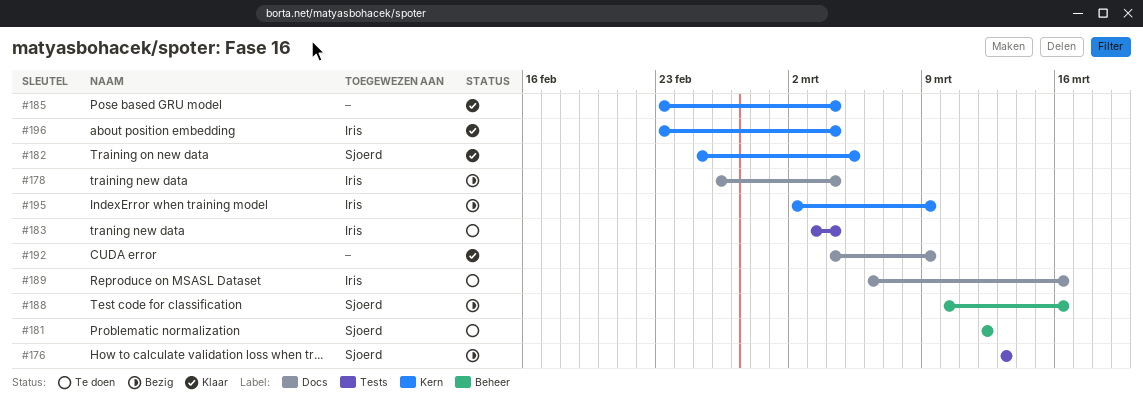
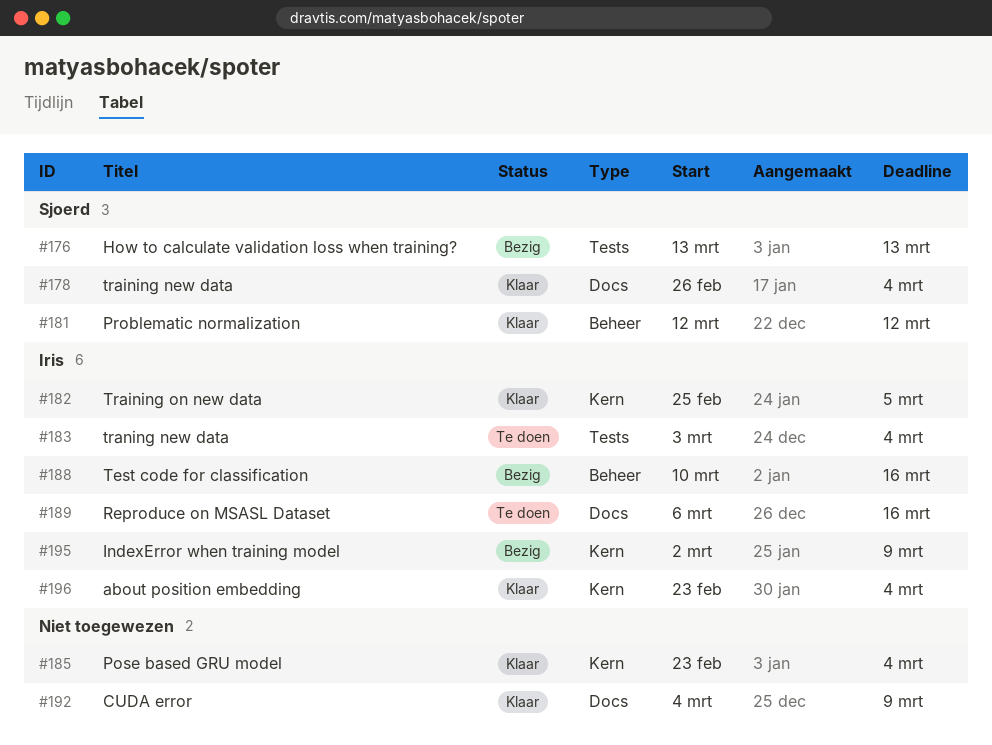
#178, status: Bezig -> Klaar
#178, owner: Iris -> Sjoerd
#181, status: Te doen -> Klaar
#182, owner: Sjoerd -> Iris
#188, owner: Sjoerd -> Iris

